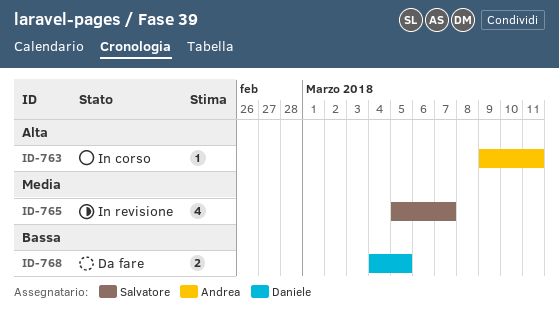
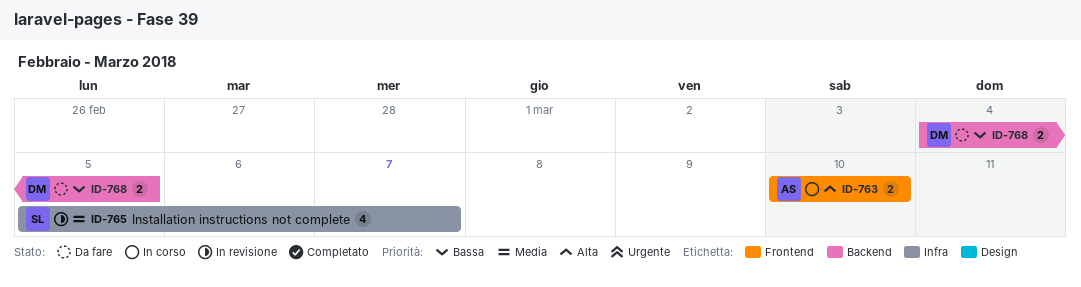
ID-763, estimate: 1 -> 2
ID-763, start: Mar 9 -> Mar 10
ID-763, due: Mar 11 -> Mar 10

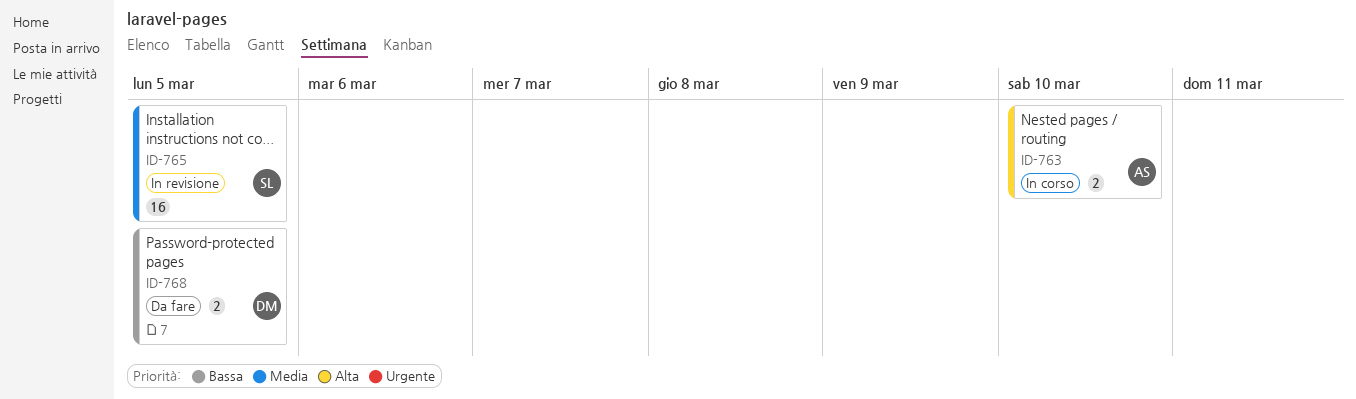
ID-765, estimate: 4 -> 16
ID-765, due: Mar 7 -> Mar 5

